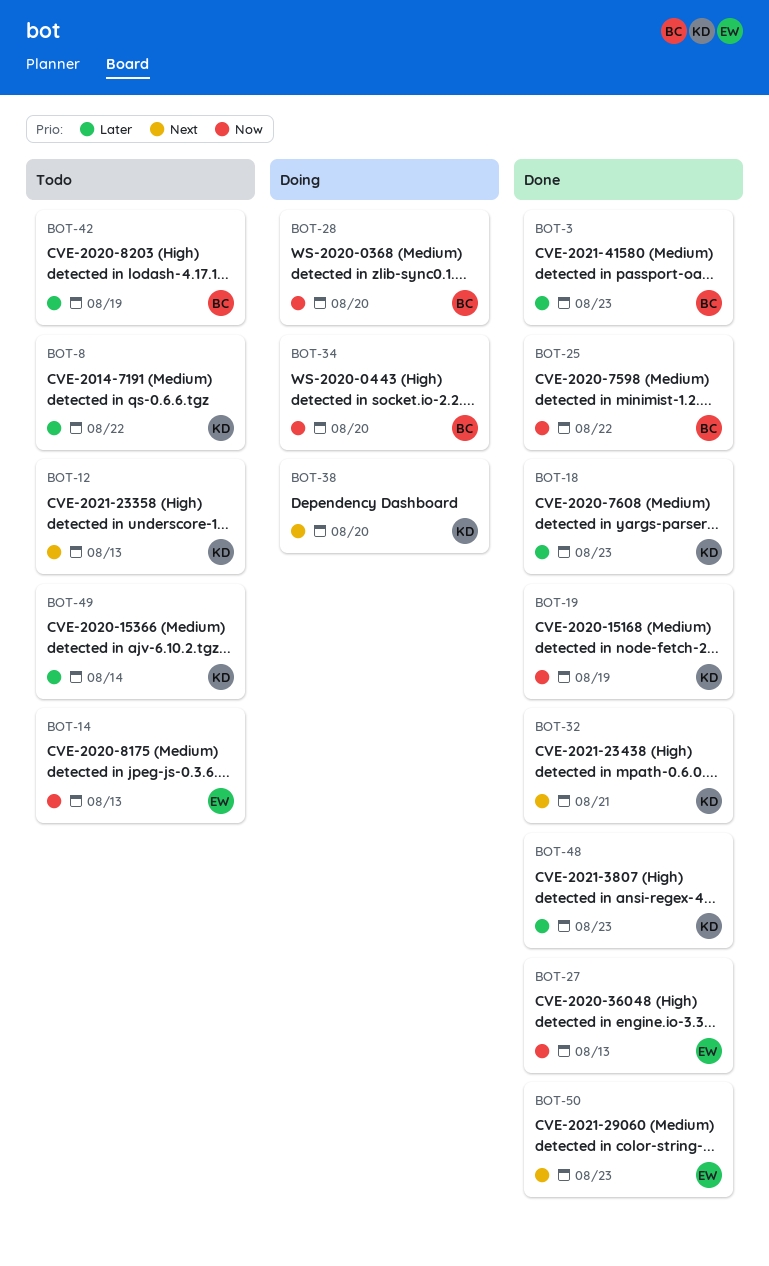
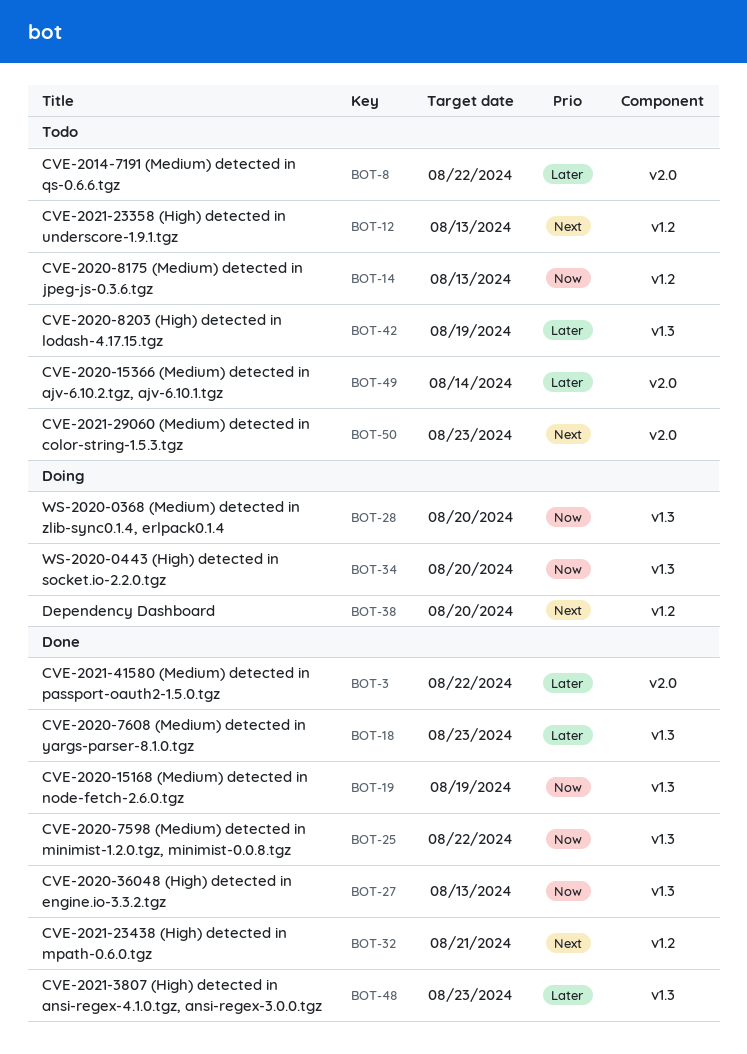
BOT-3, due: Aug 23 -> Aug 22
BOT-50, status: Done -> Todo

